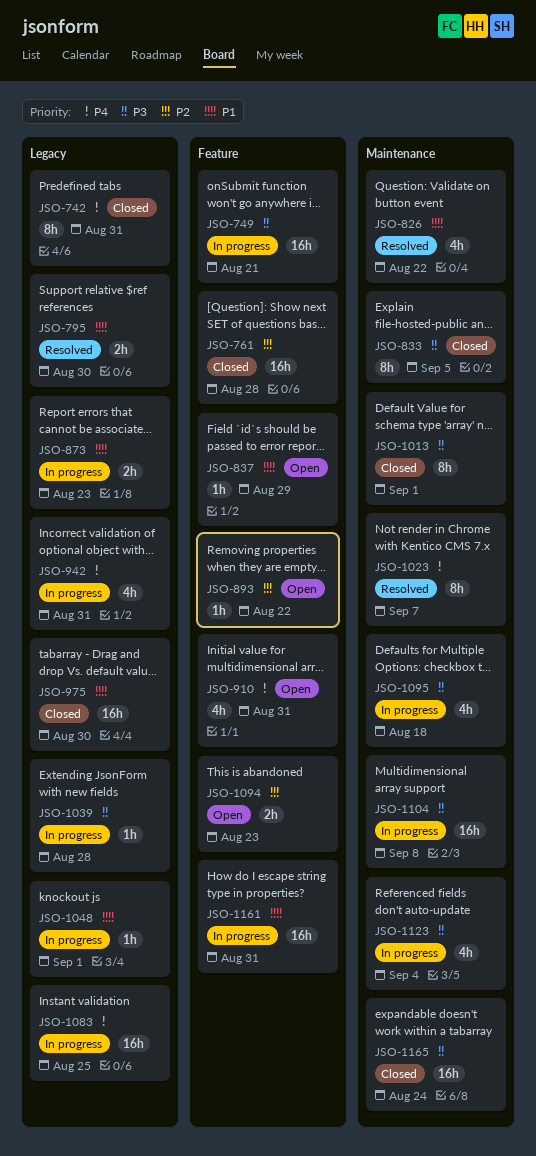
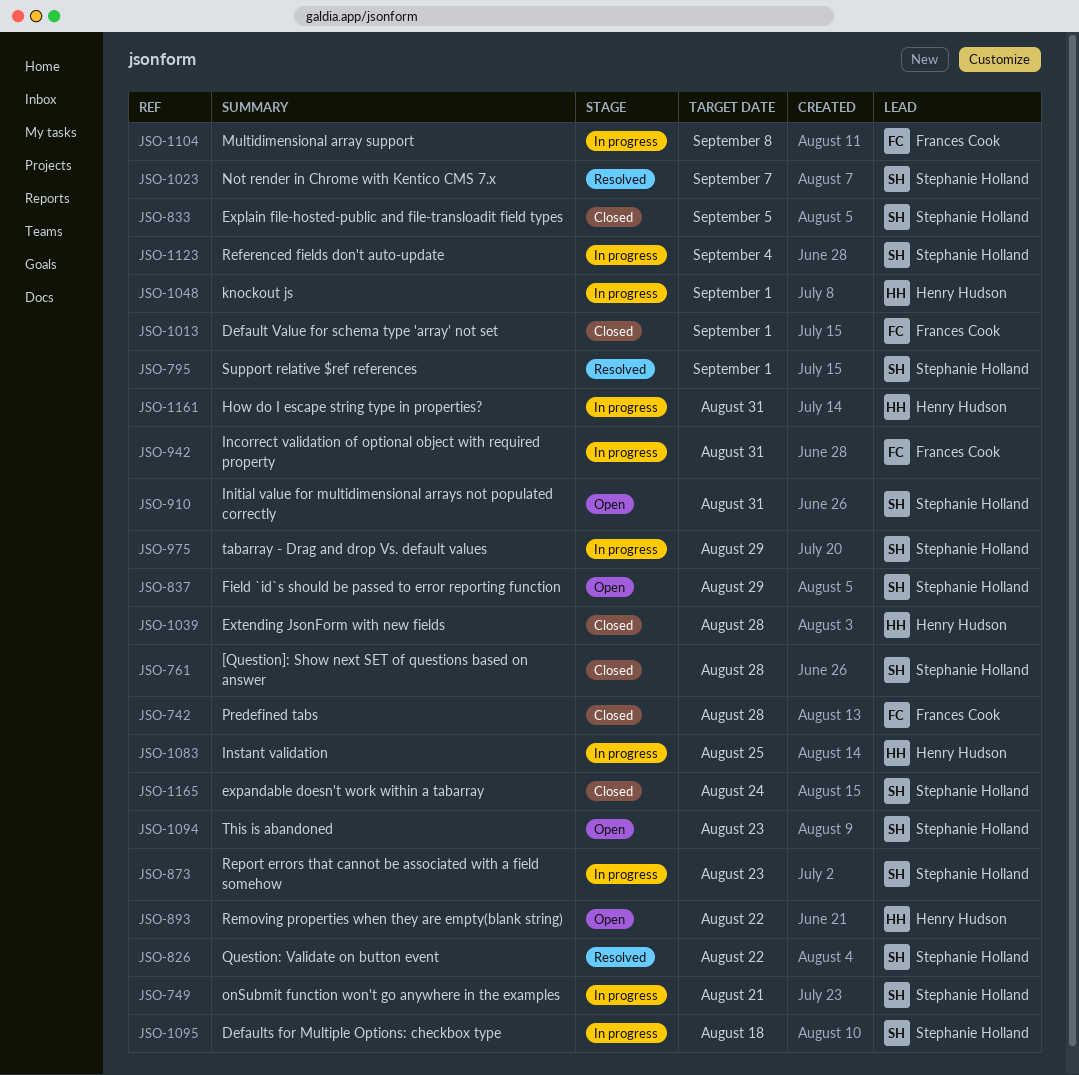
JSO-742, due: Aug 31 -> Aug 28
JSO-795, due: Aug 30 -> Sep 1
JSO-975, status: Closed -> In progress
JSO-975, due: Aug 30 -> Aug 29
JSO-1039, status: In progress -> Closed

